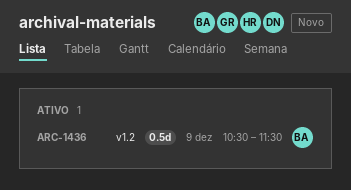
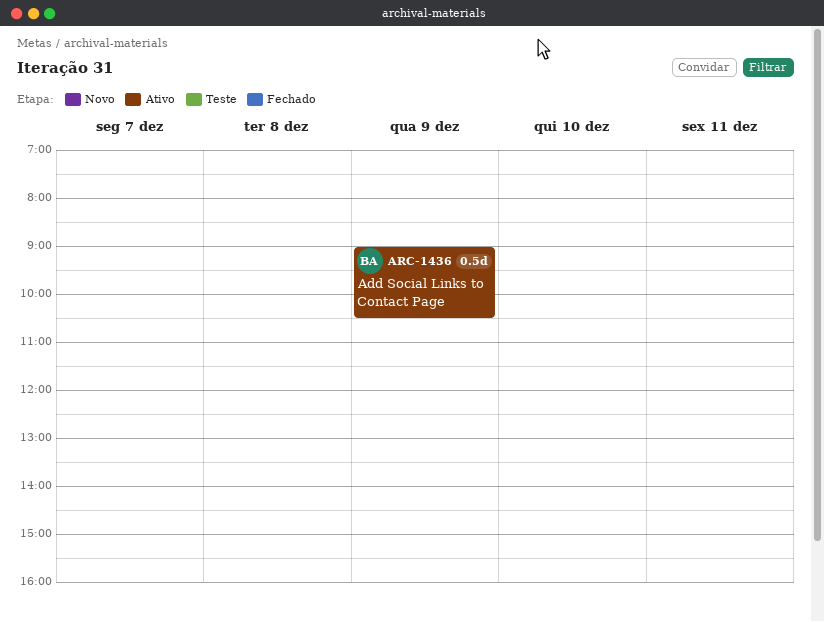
ARC-1436, begins: 10:30 -> 09:00
ARC-1436, ends: 11:30 -> 10:30

